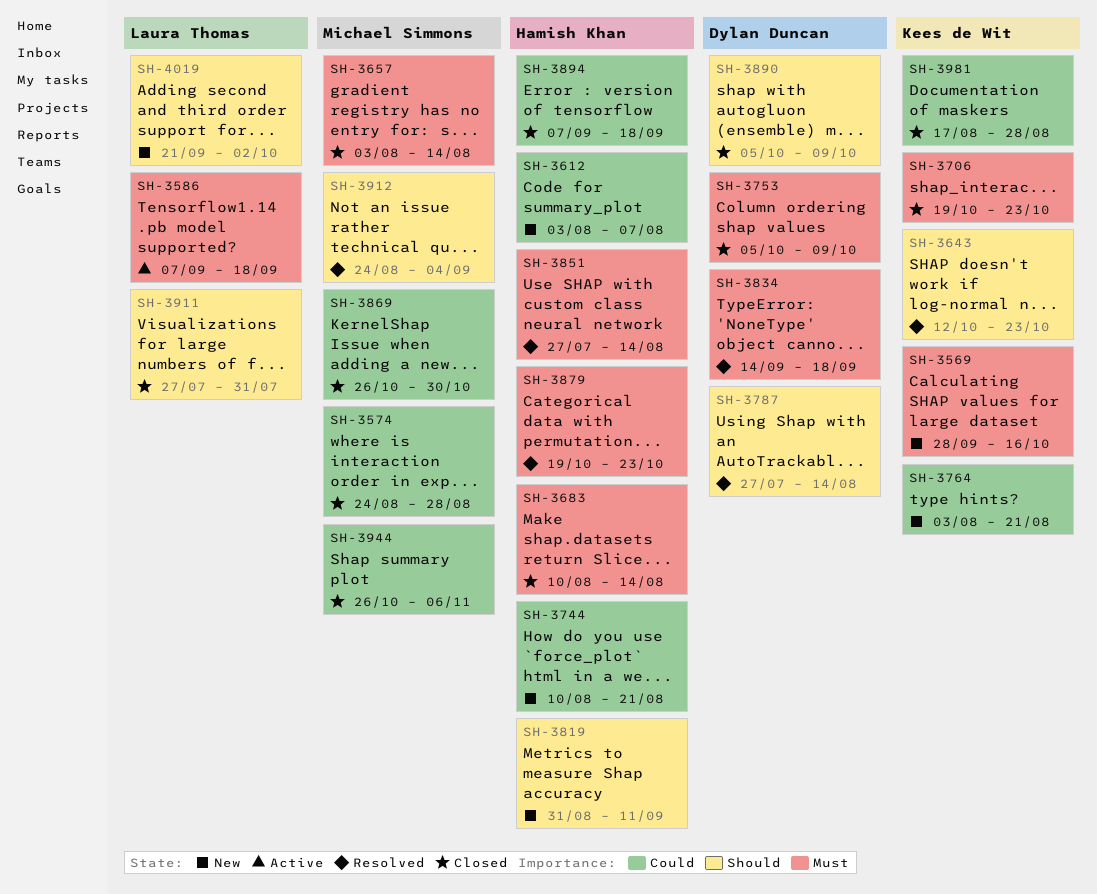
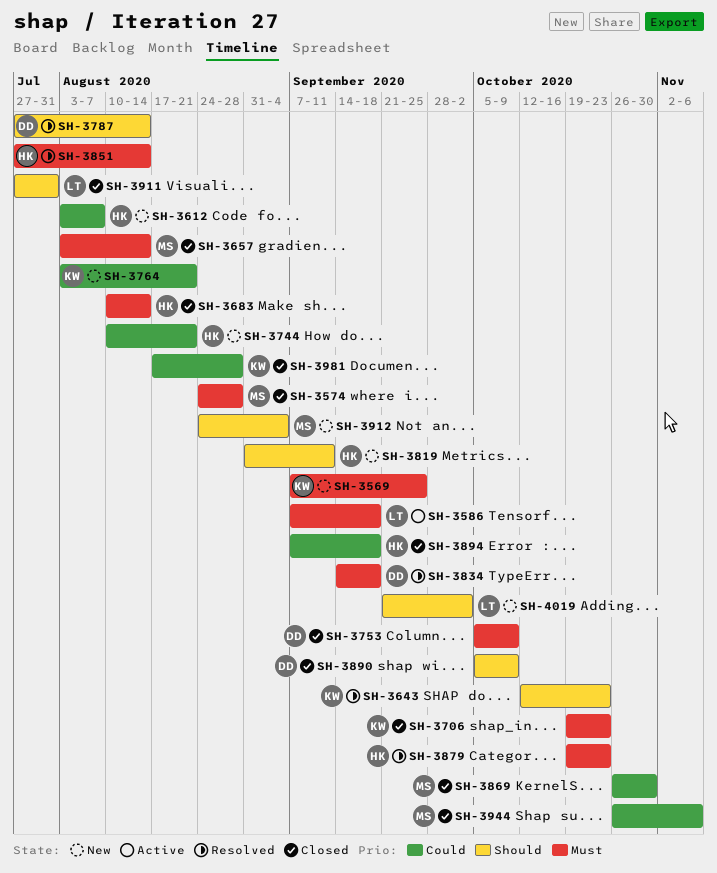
SH-3569, start: Sep 28 -> Sep 7
SH-3569, due: Oct 16 -> Sep 25
SH-3574, priority: Could -> Must
SH-3912, status: Resolved -> New

